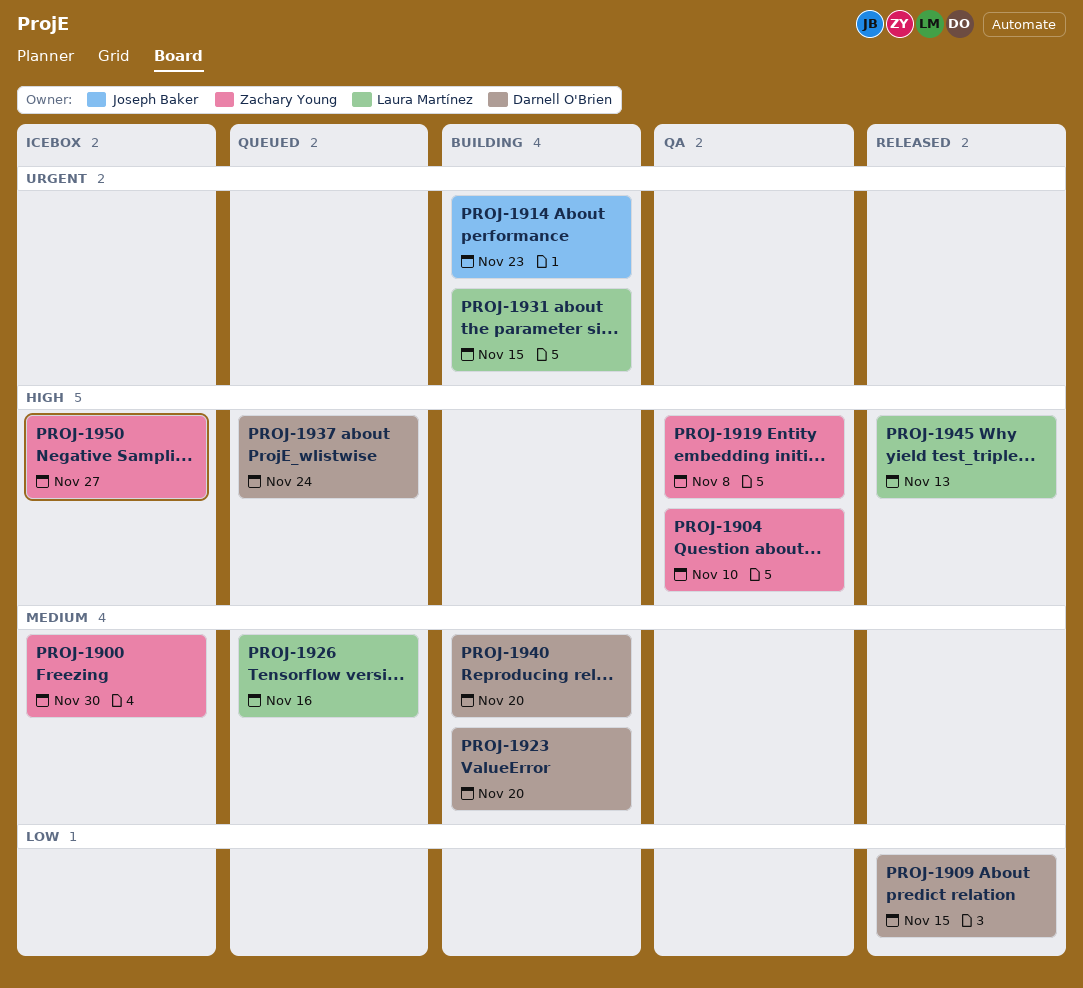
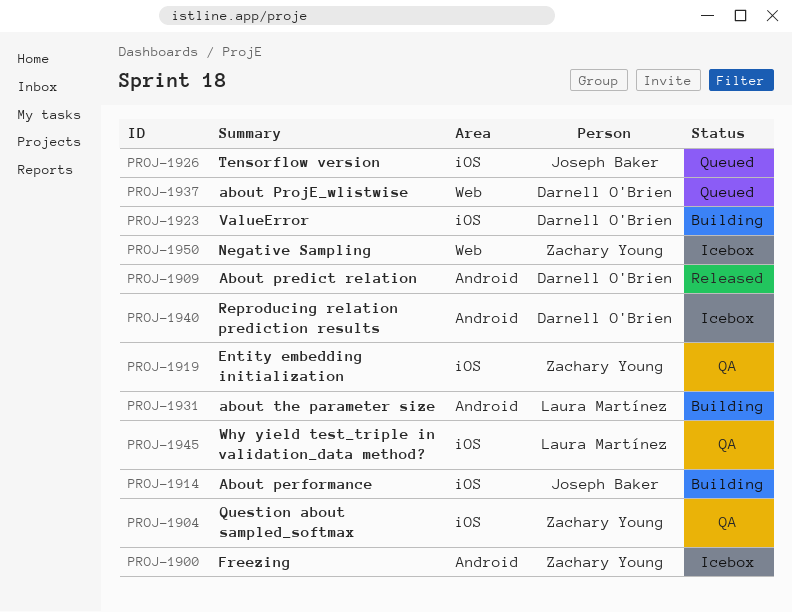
PROJ-1926, owner: Laura Martínez -> Joseph Baker
PROJ-1940, status: Building -> Icebox
PROJ-1945, status: Released -> QA

